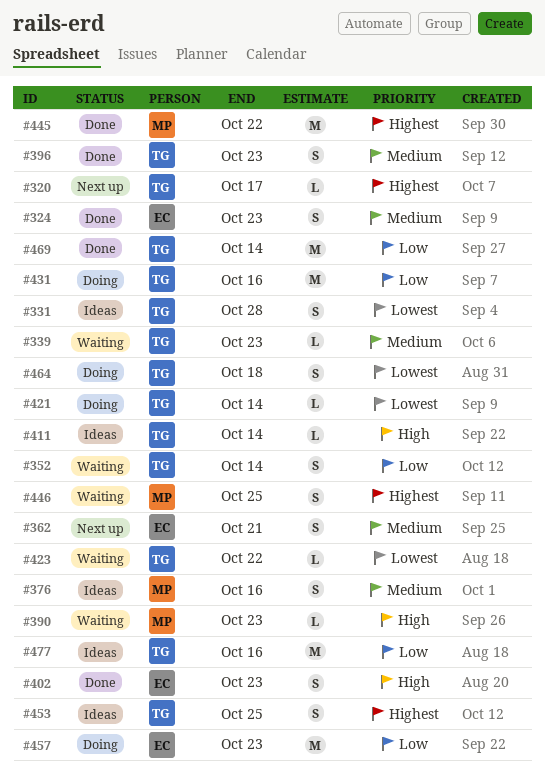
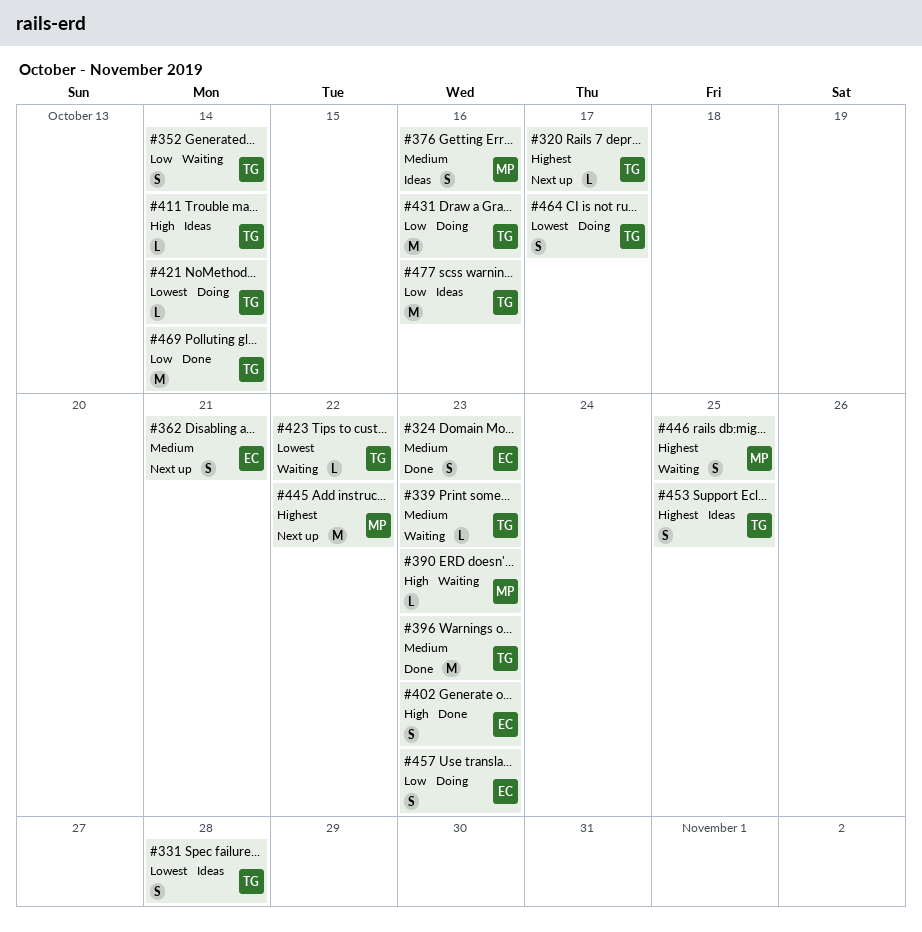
#396, estimate: S -> M
#445, status: Done -> Next up
#457, estimate: M -> S
#464, due: Oct 18 -> Oct 17

